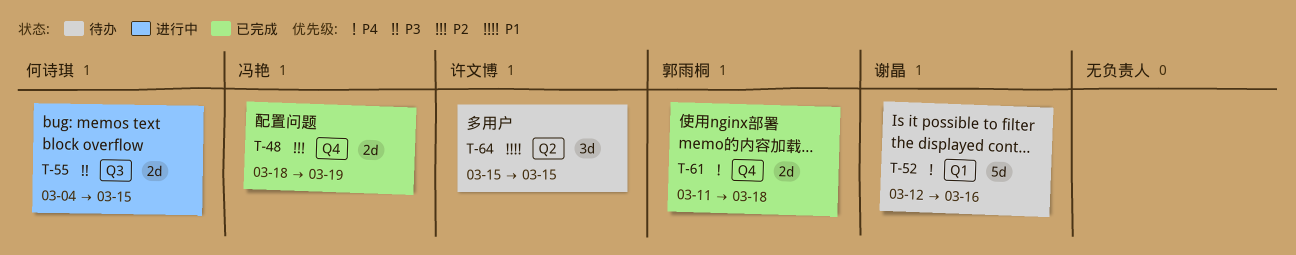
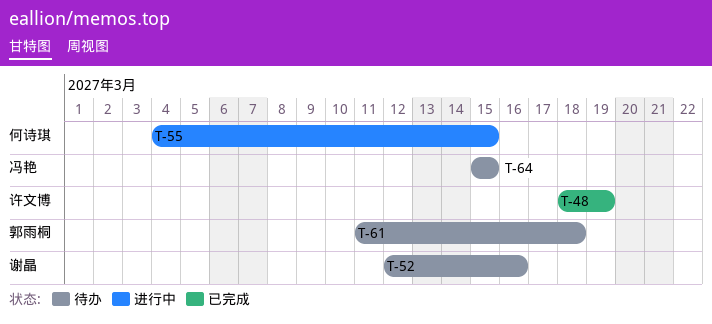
T-48, owner: 冯艳 -> 许文博
T-61, status: 已完成 -> 待办
T-64, owner: 许文博 -> 冯艳

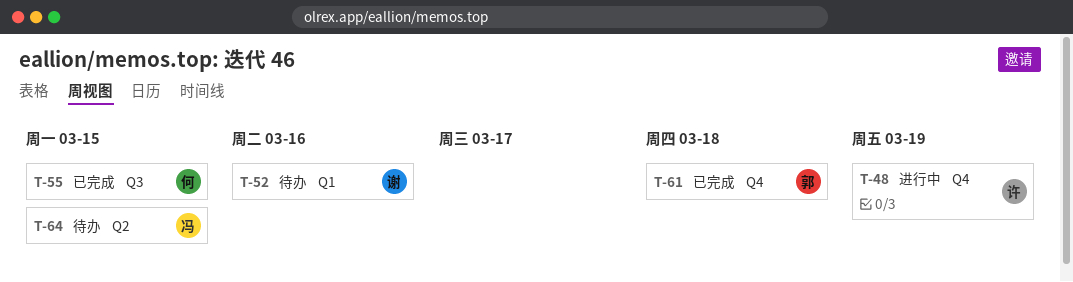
T-48, status: 已完成 -> 进行中
T-55, status: 进行中 -> 已完成
T-61, status: 待办 -> 已完成

